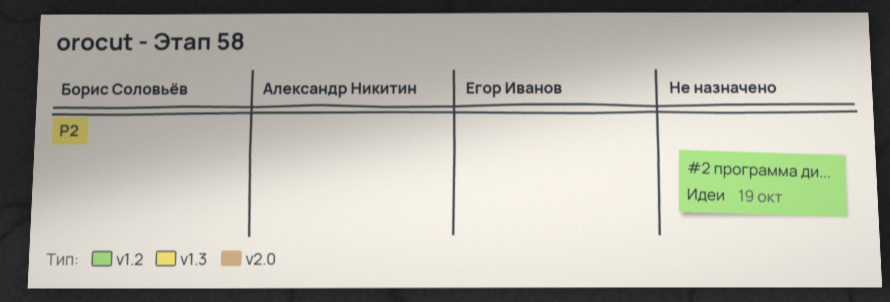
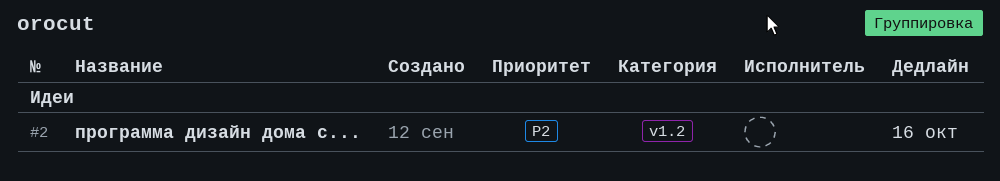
#2, due: Oct 19 -> Oct 16

